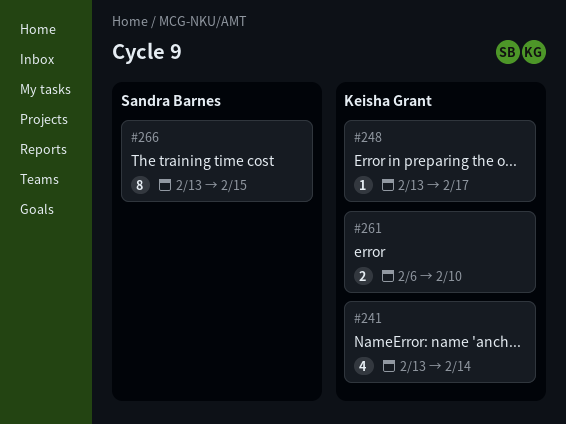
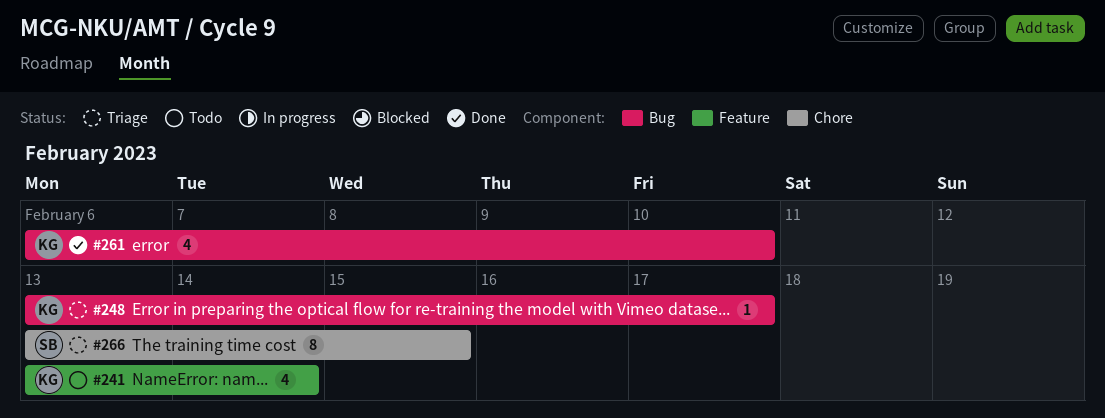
#261, estimate: 2 -> 4

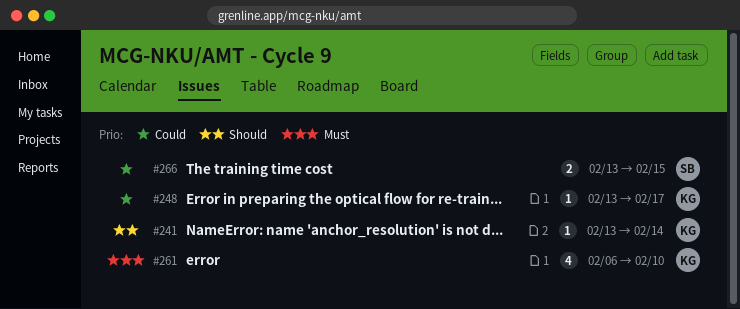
#241, estimate: 4 -> 1
#266, estimate: 8 -> 2

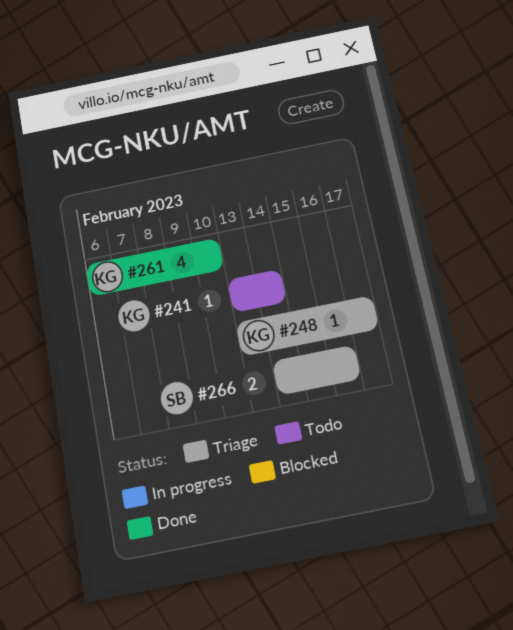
#266, start: Feb 13 -> Feb 14
#266, due: Feb 15 -> Feb 16

